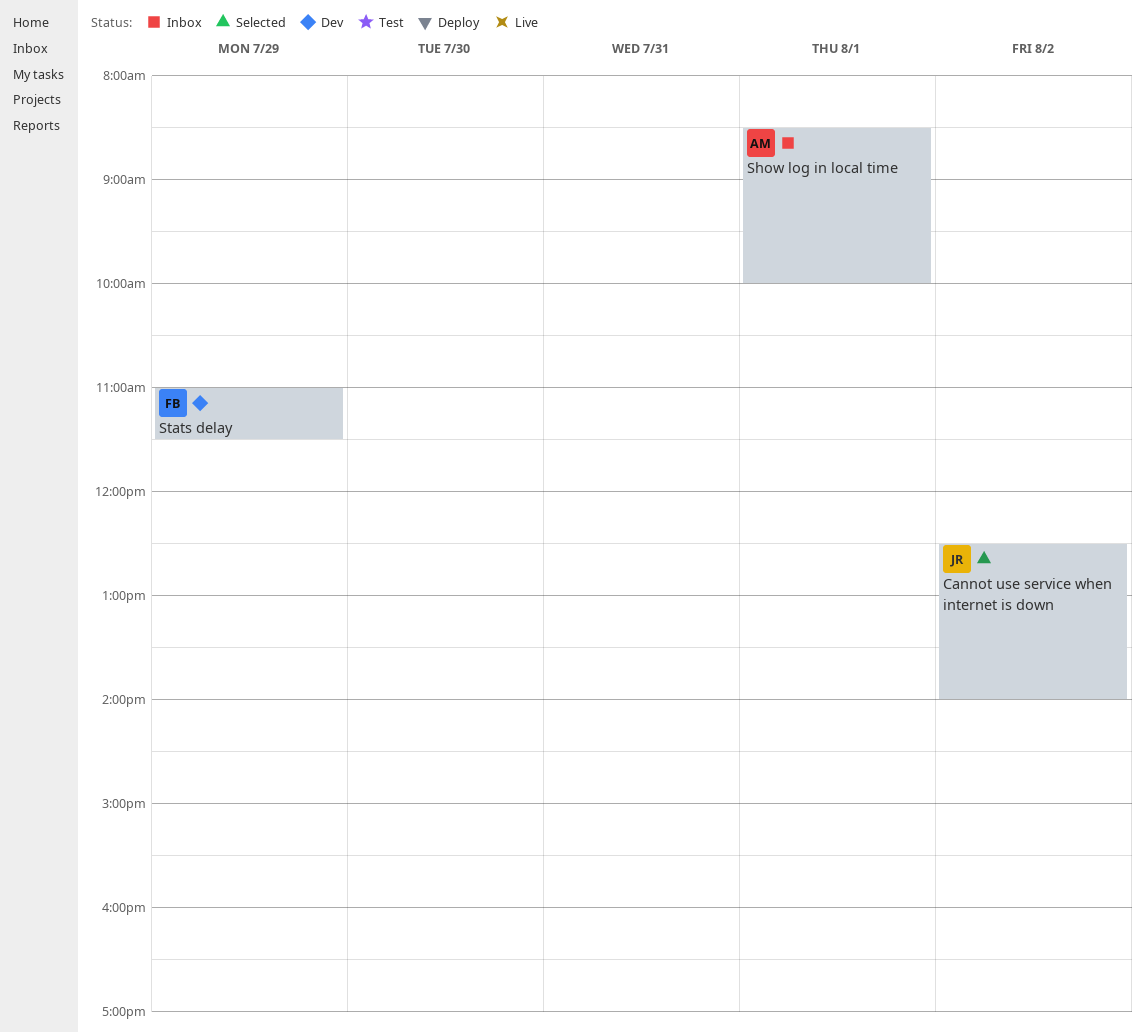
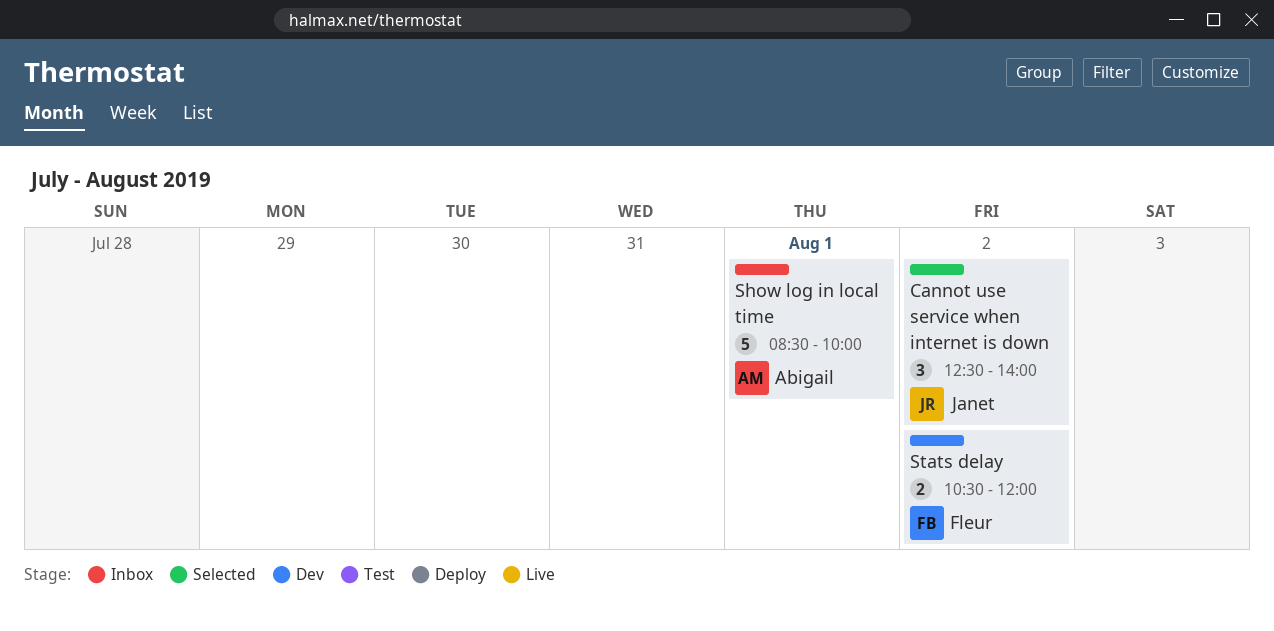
Stats delay, day: Jul 29 -> Aug 2
Stats delay, begins: 11:00 -> 10:30
Stats delay, ends: 11:30 -> 12:00

